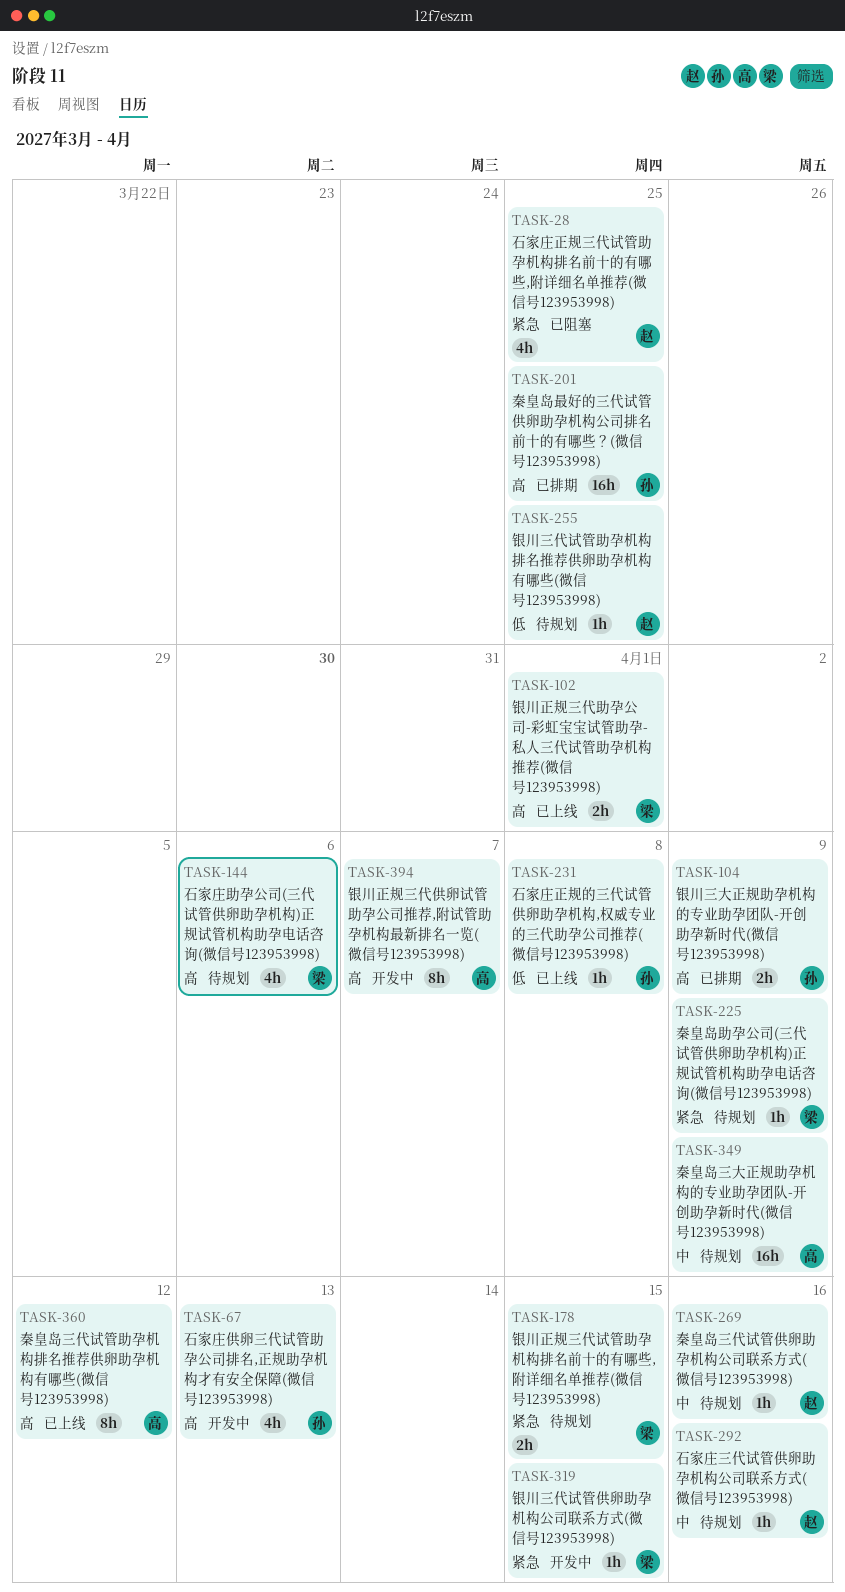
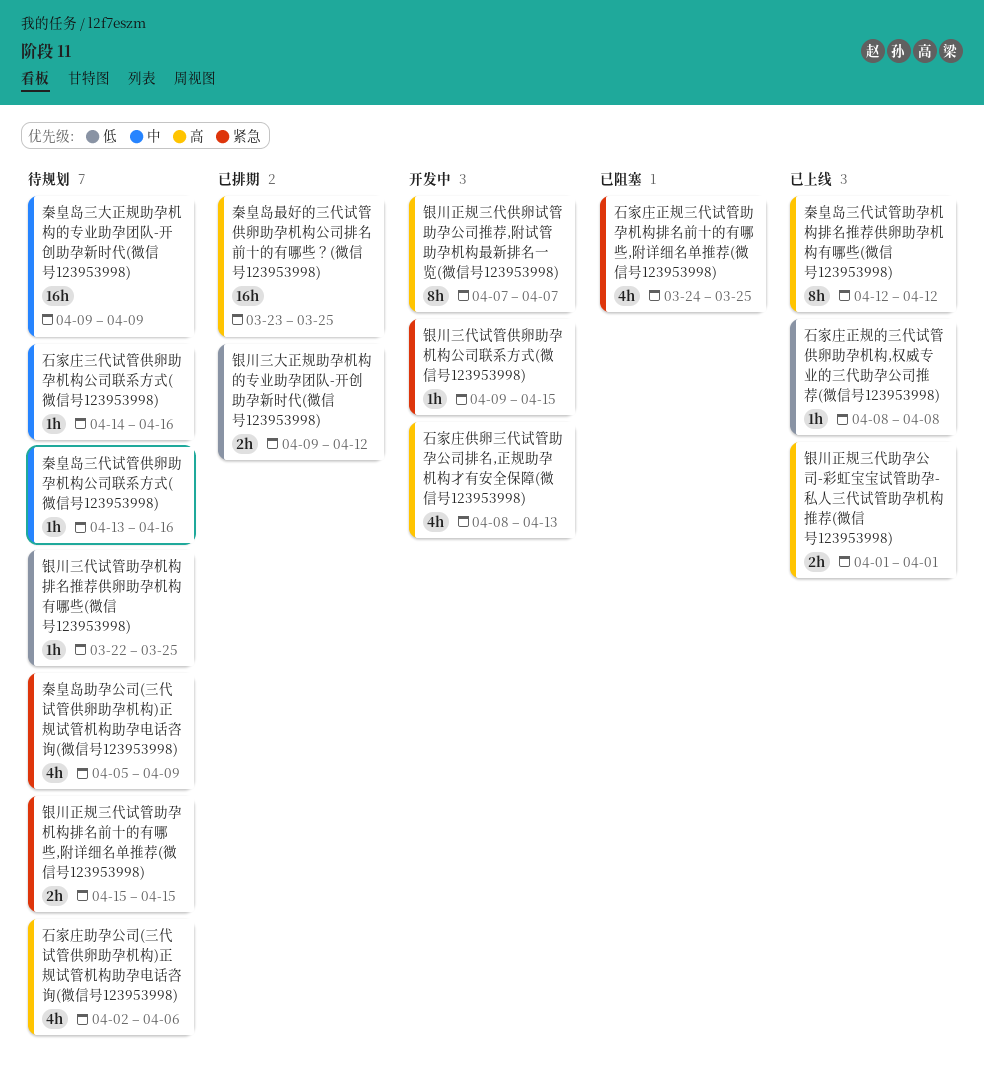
秦皇岛助孕公司(三代试管供卵助孕机构)正规试管机构助孕电话咨询(微信号123953998), estimate: 1h -> 4h
银川三大正规助孕机构的专业助孕团队-开创助孕新时代(微信号123953998), priority: 高 -> 低
银川三大正规助孕机构的专业助孕团队-开创助孕新时代(微信号123953998), due: Apr 9 -> Apr 12

